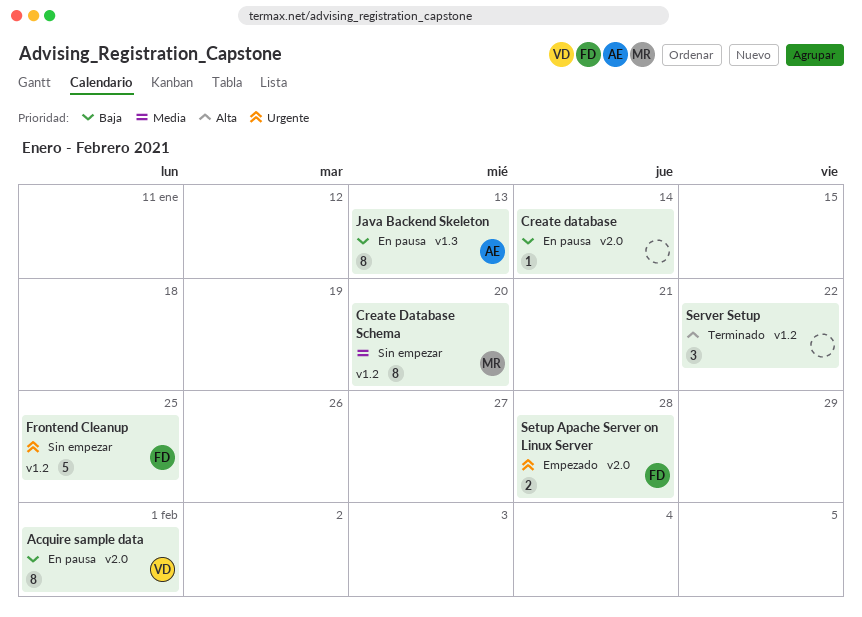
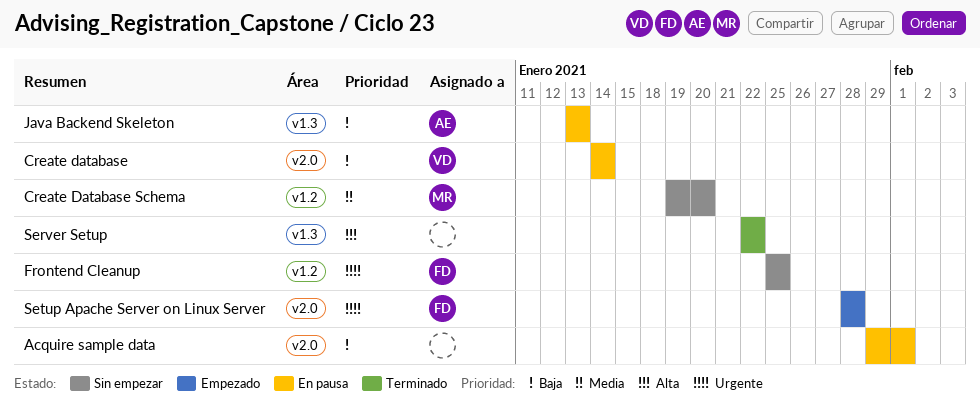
Acquire sample data, owner: VD -> none
Create database, owner: none -> VD
Server Setup, label: v1.2 -> v1.3

